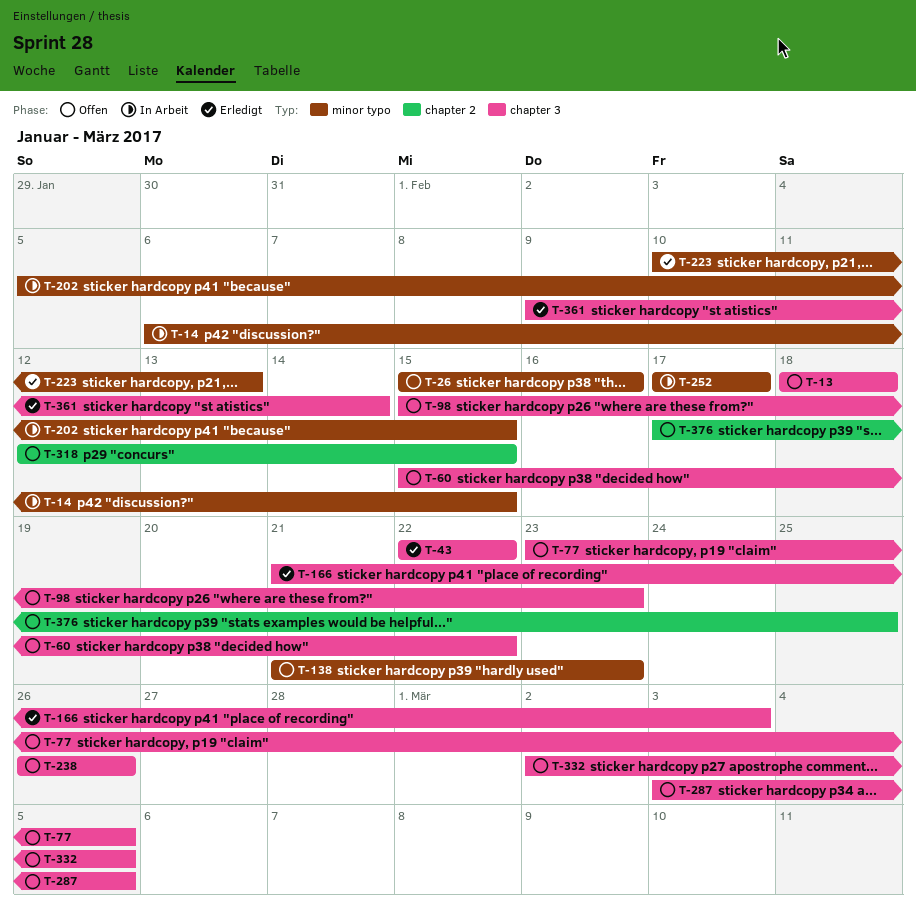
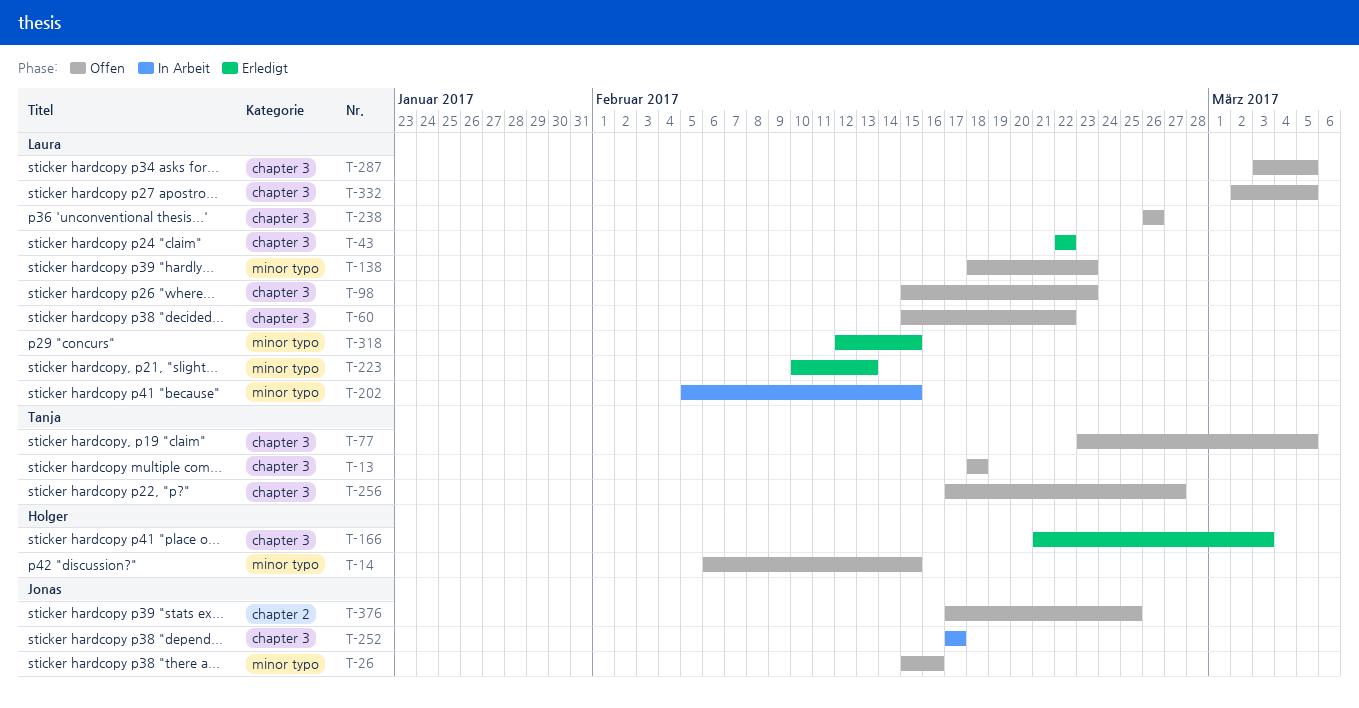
T-14, status: In Arbeit -> Offen
T-138, start: Feb 21 -> Feb 18
T-252, label: minor typo -> chapter 3
T-256: none -> present
T-318, status: Offen -> Erledigt
T-318, label: chapter 2 -> minor typo
T-361: present -> none

